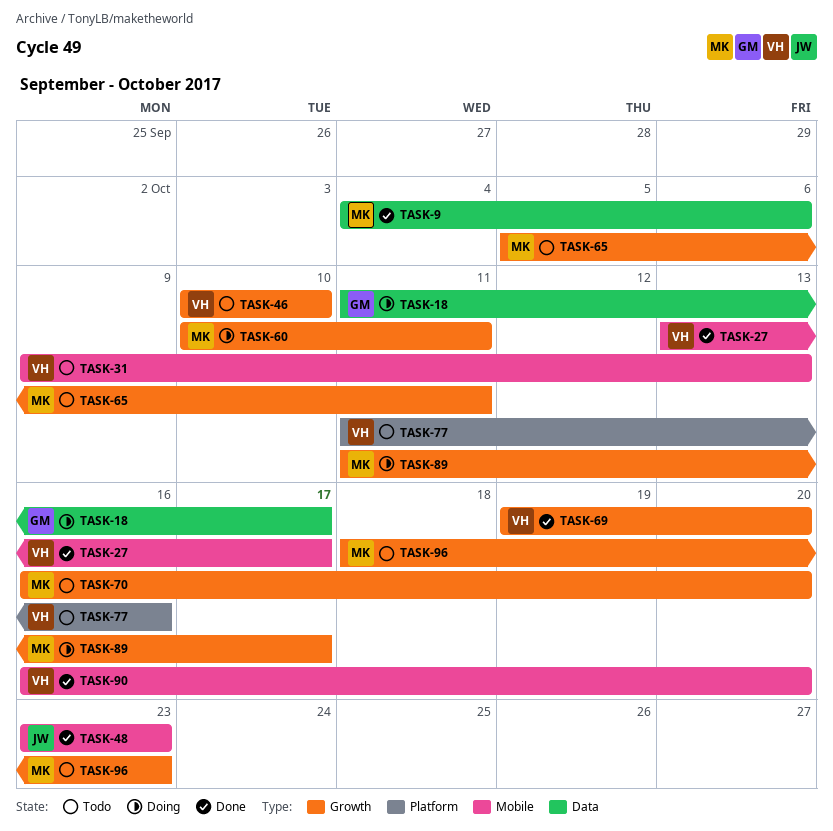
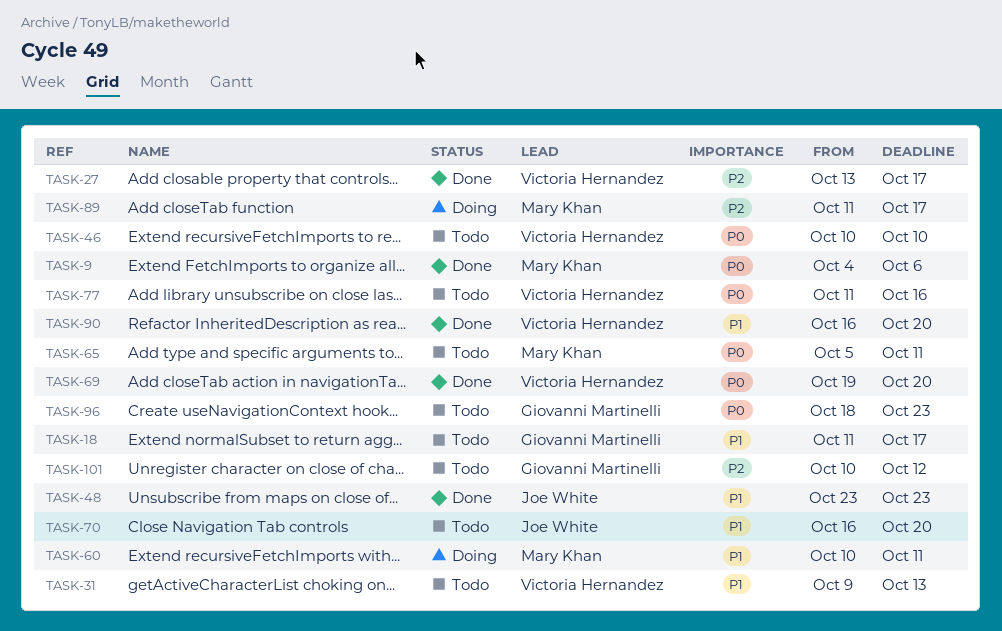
TASK-18, status: Doing -> Todo
TASK-70, owner: Mary Khan -> Joe White
TASK-96, owner: Mary Khan -> Giovanni Martinelli
TASK-101: none -> present

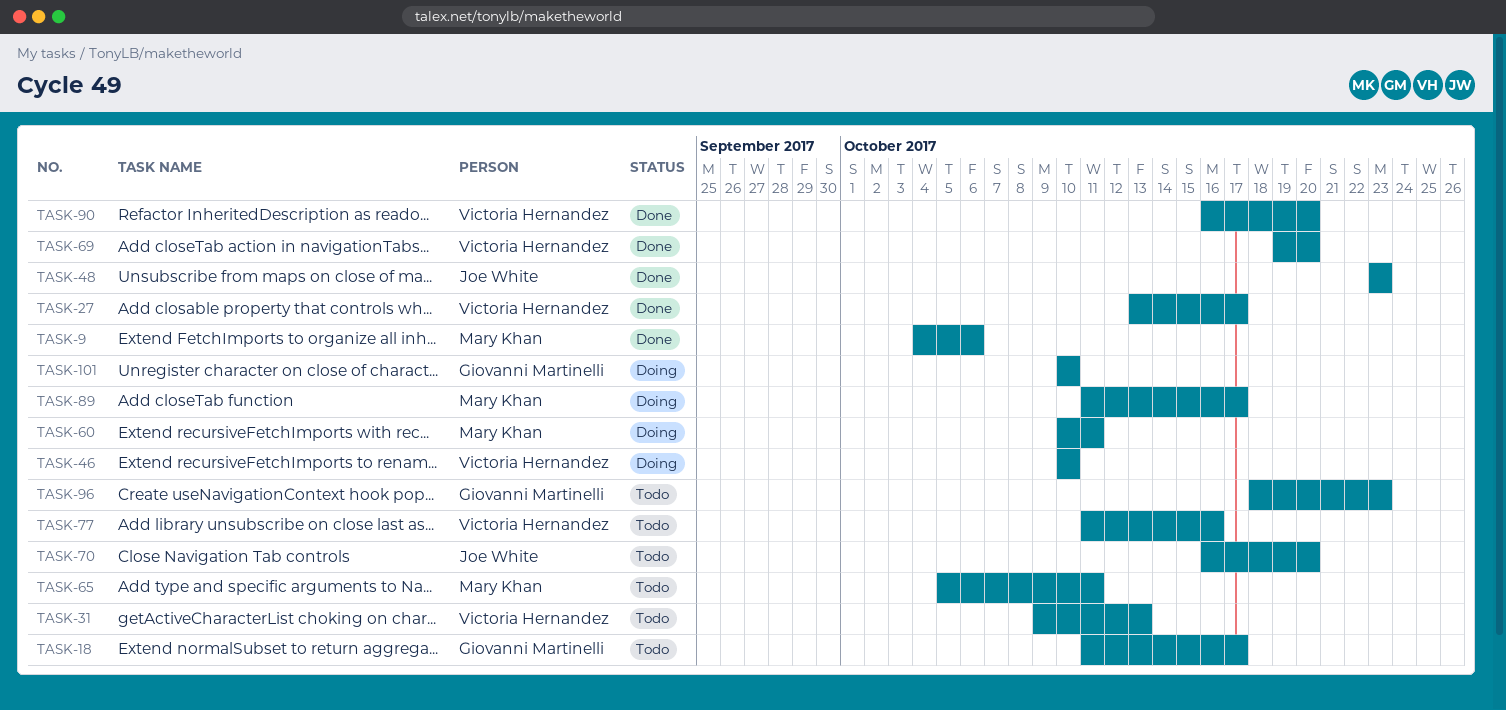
TASK-46, status: Todo -> Doing
TASK-101, status: Todo -> Doing
TASK-101, due: Oct 12 -> Oct 10

